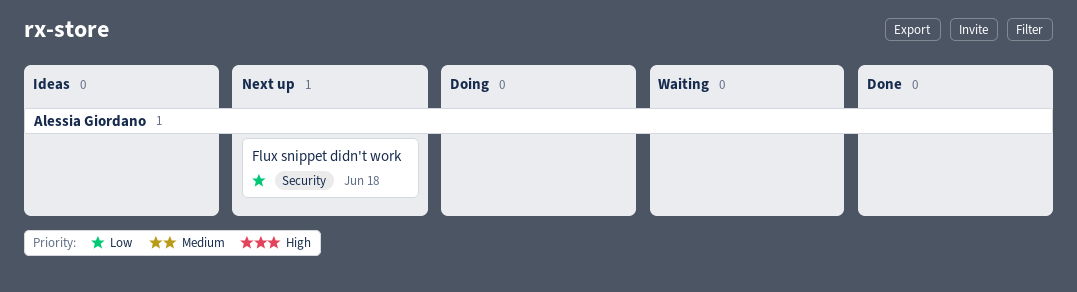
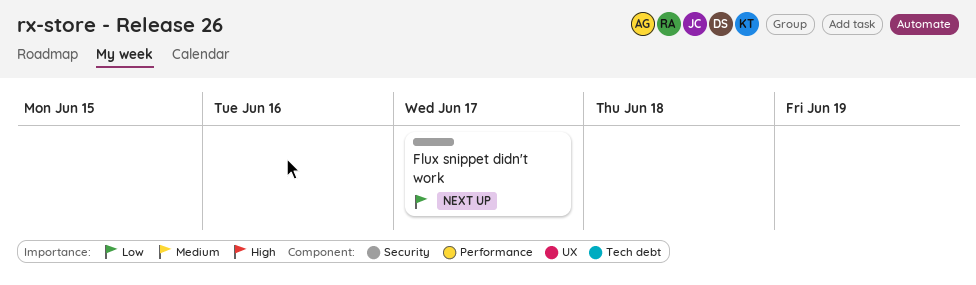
Flux snippet didn't work, due: Jun 18 -> Jun 17

